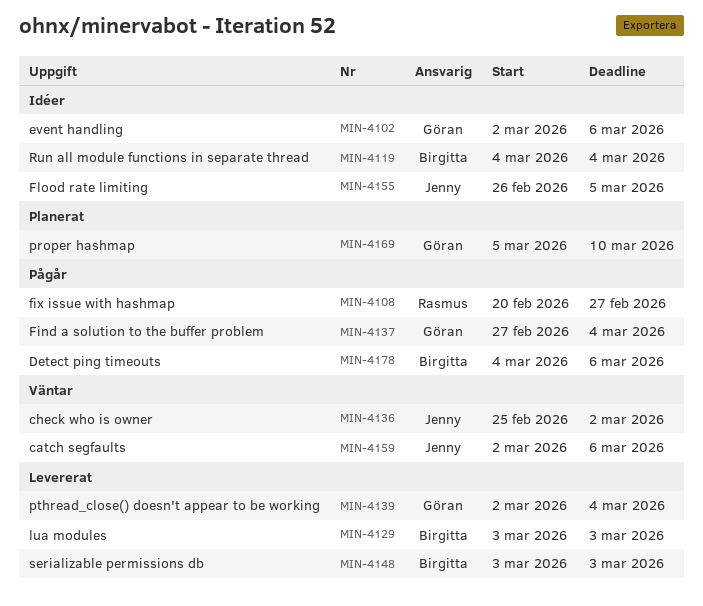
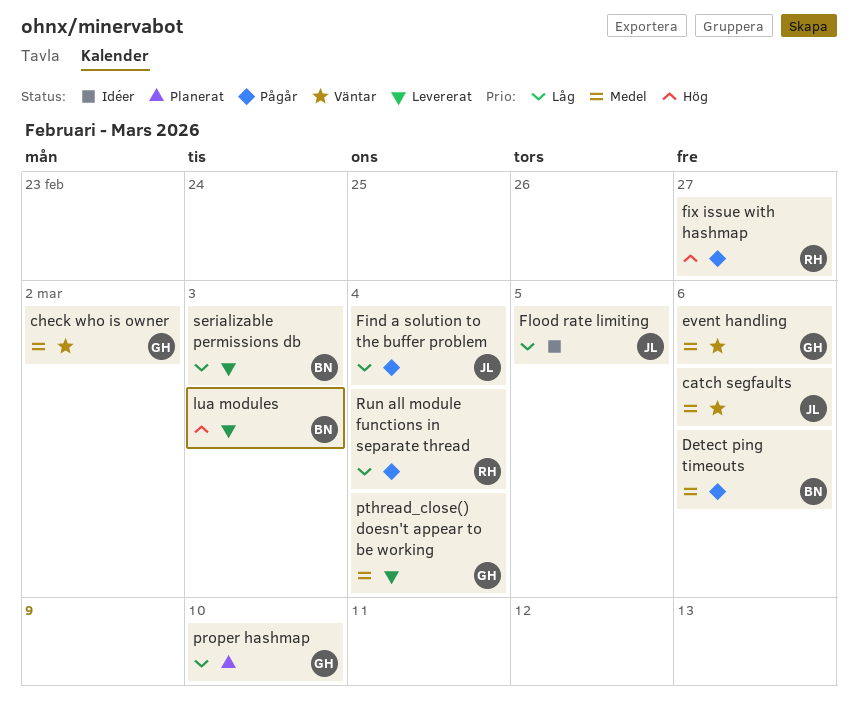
check who is owner, owner: Jenny -> Göran
event handling, status: Idéer -> Väntar
Find a solution to the buffer problem, owner: Göran -> Jenny
Run all module functions in separate thread, status: Idéer -> Pågår
Run all module functions in separate thread, owner: Birgitta -> Rasmus

